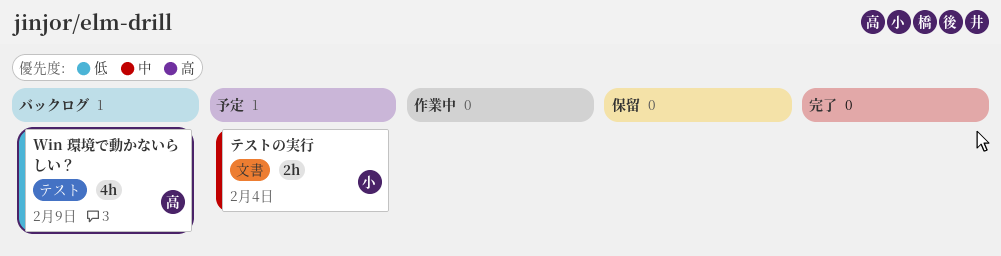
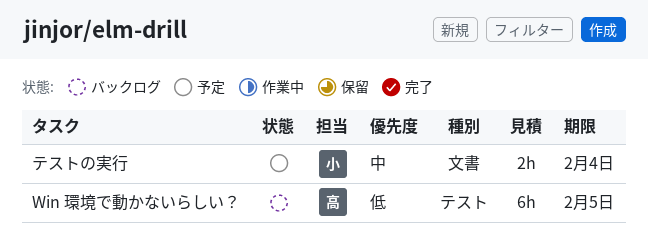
Win 環境で動かないらしい？, estimate: 4h -> 6h
Win 環境で動かないらしい？, due: Feb 9 -> Feb 5

